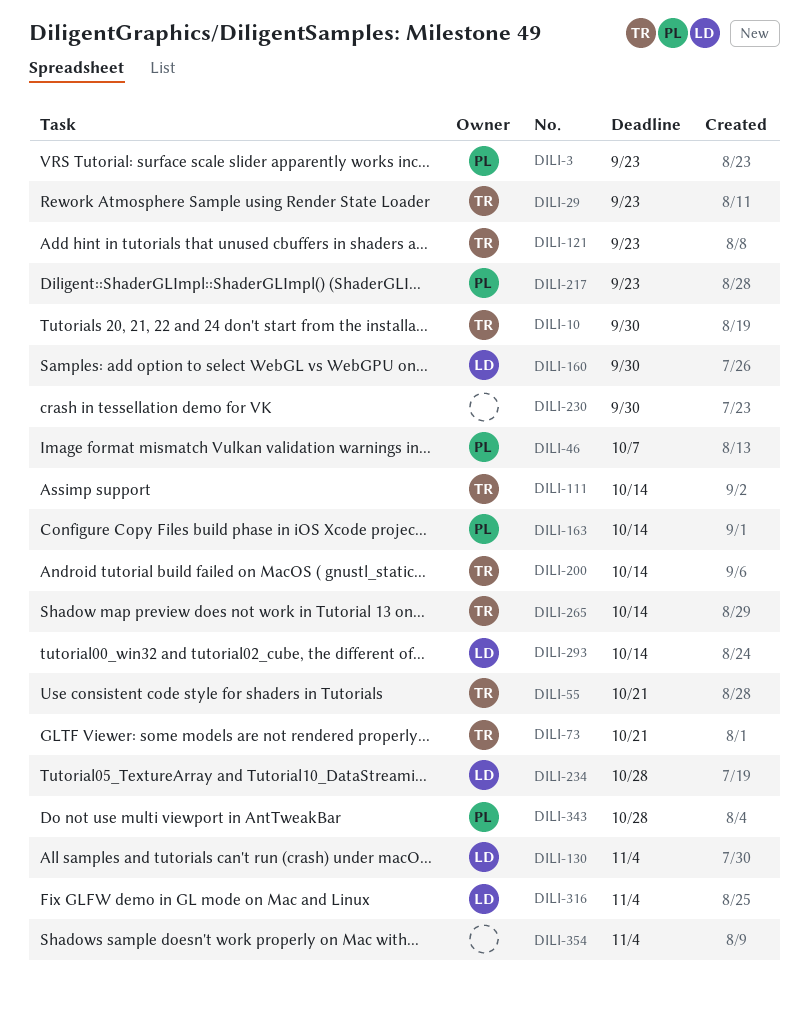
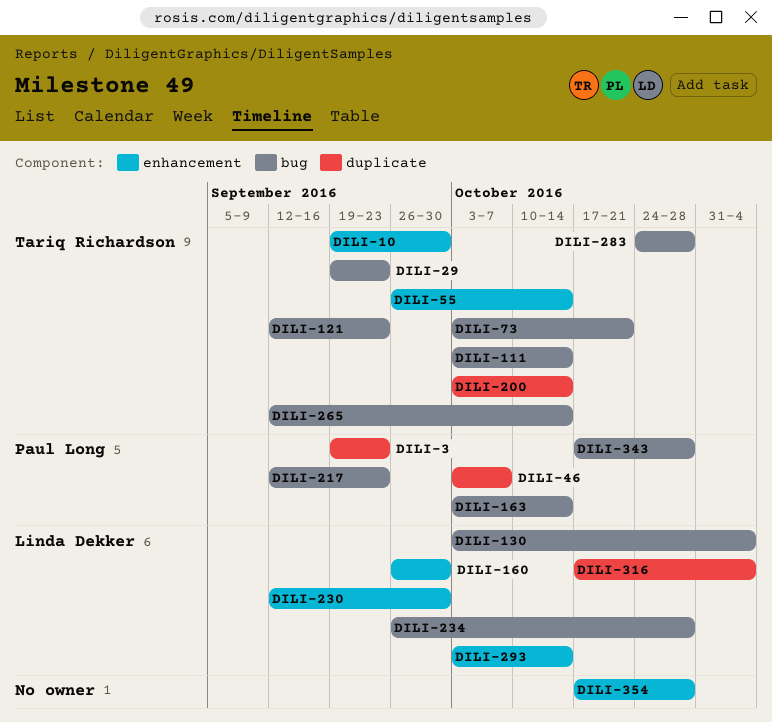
DILI-55, due: Oct 21 -> Oct 14
DILI-230, owner: none -> Linda Dekker
DILI-283: none -> present
DILI-354, due: Nov 4 -> Oct 28

